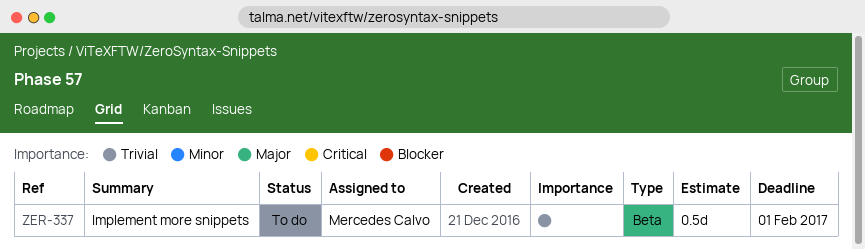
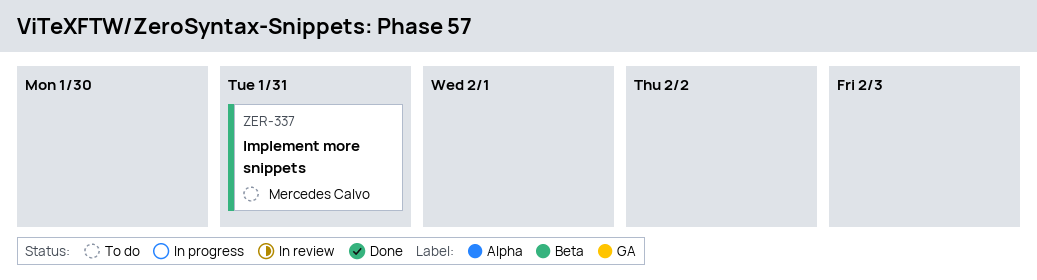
ZER-337, due: Feb 1 -> Jan 31

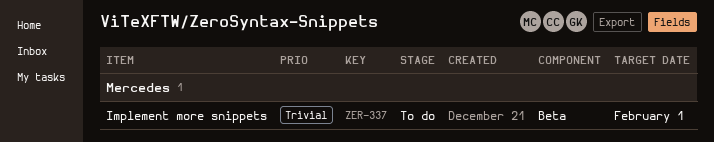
ZER-337, due: Jan 31 -> Feb 1

